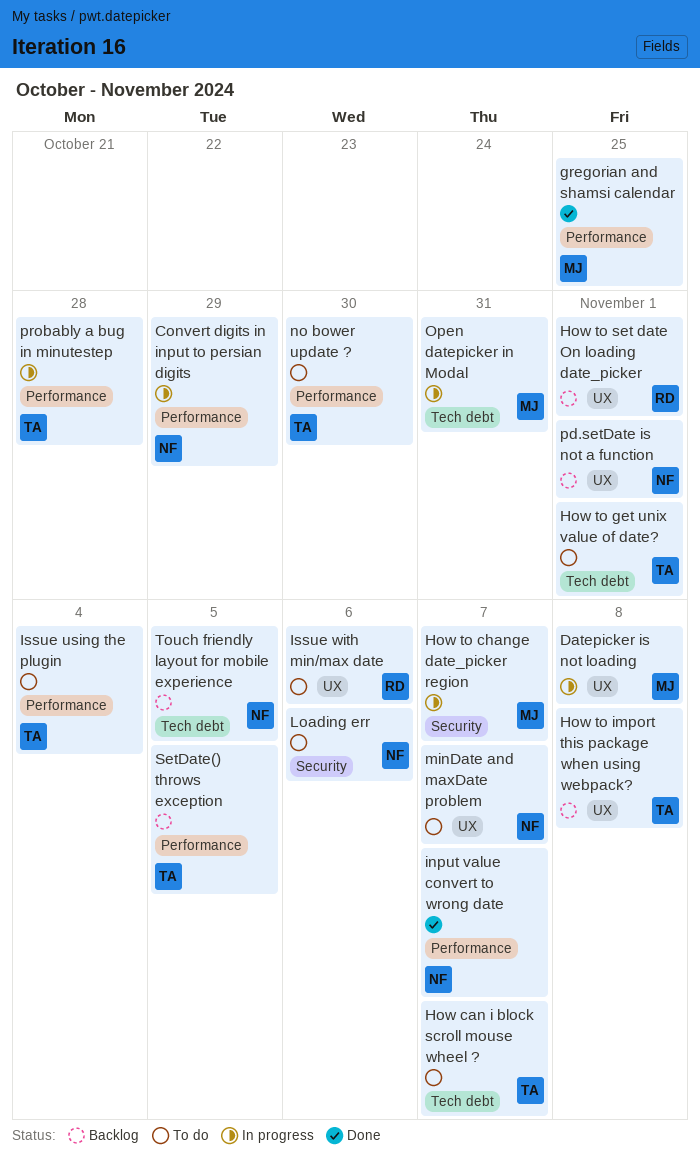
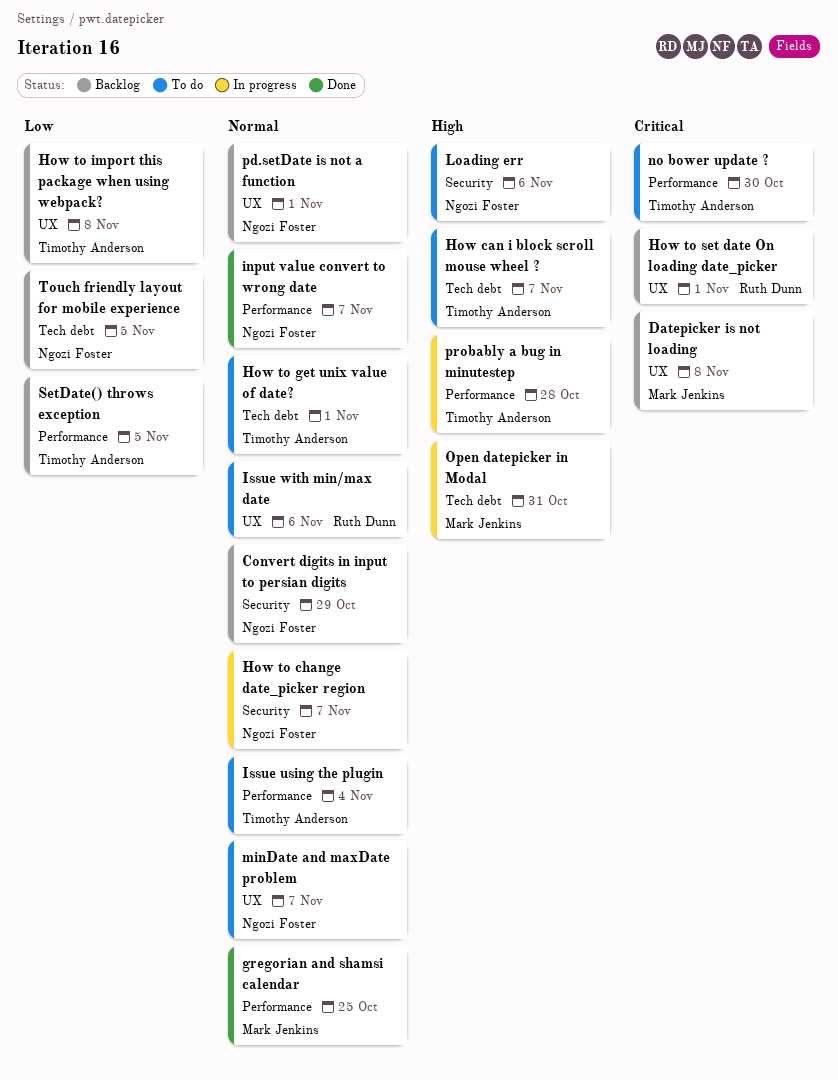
Convert digits in input to persian digits, status: In progress -> Backlog
Convert digits in input to persian digits, label: Performance -> Security
Datepicker is not loading, status: In progress -> Backlog
How to change date_picker region, owner: Mark Jenkins -> Ngozi Foster

